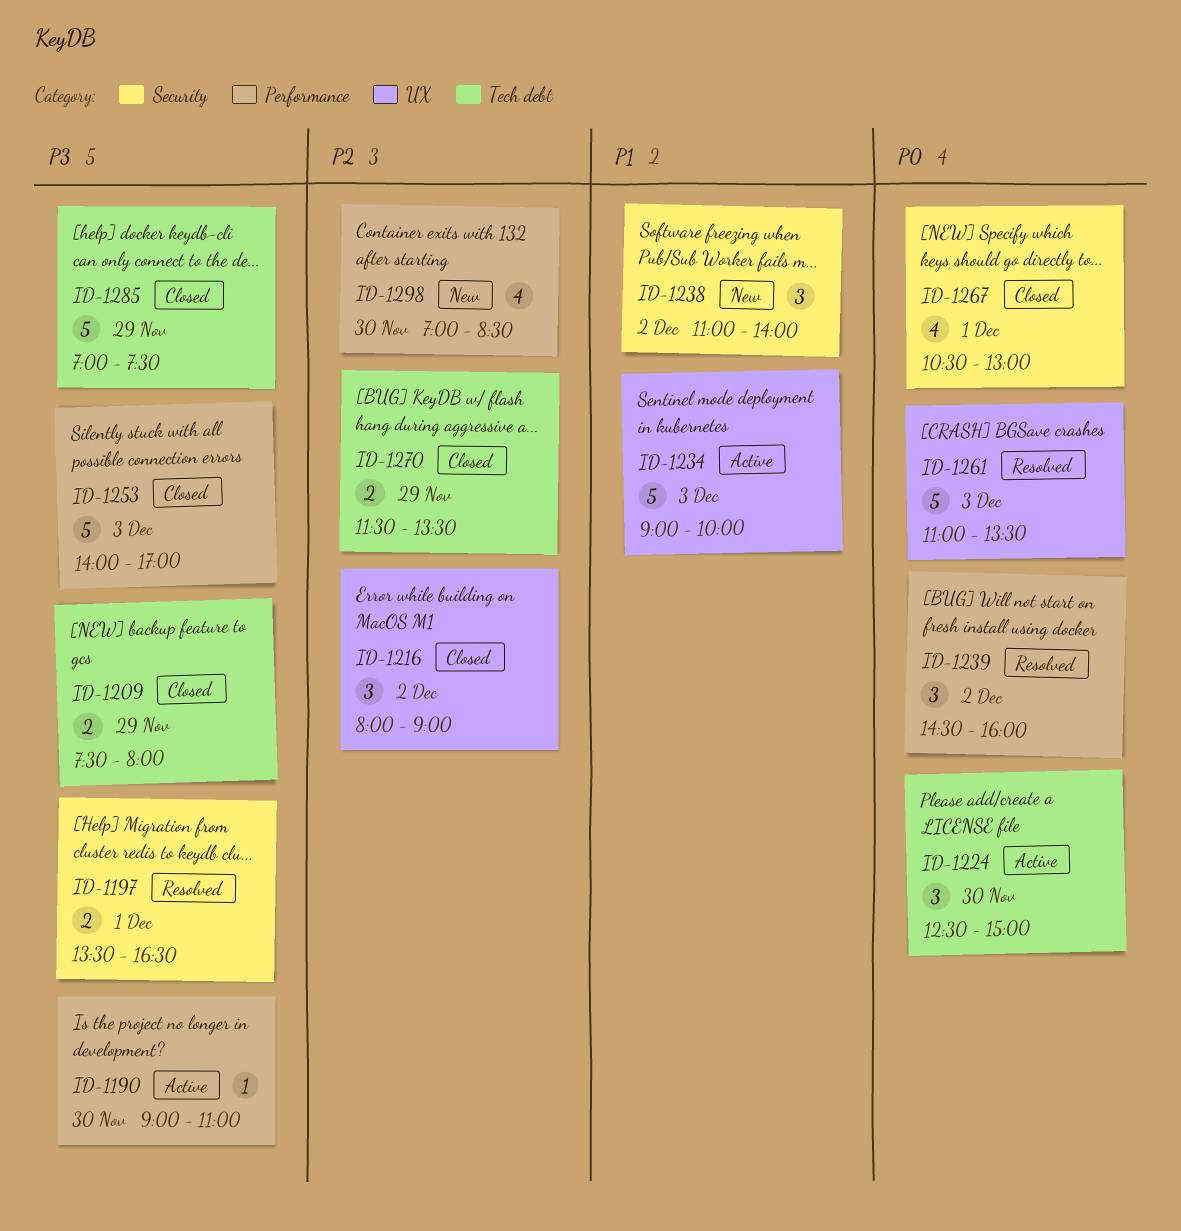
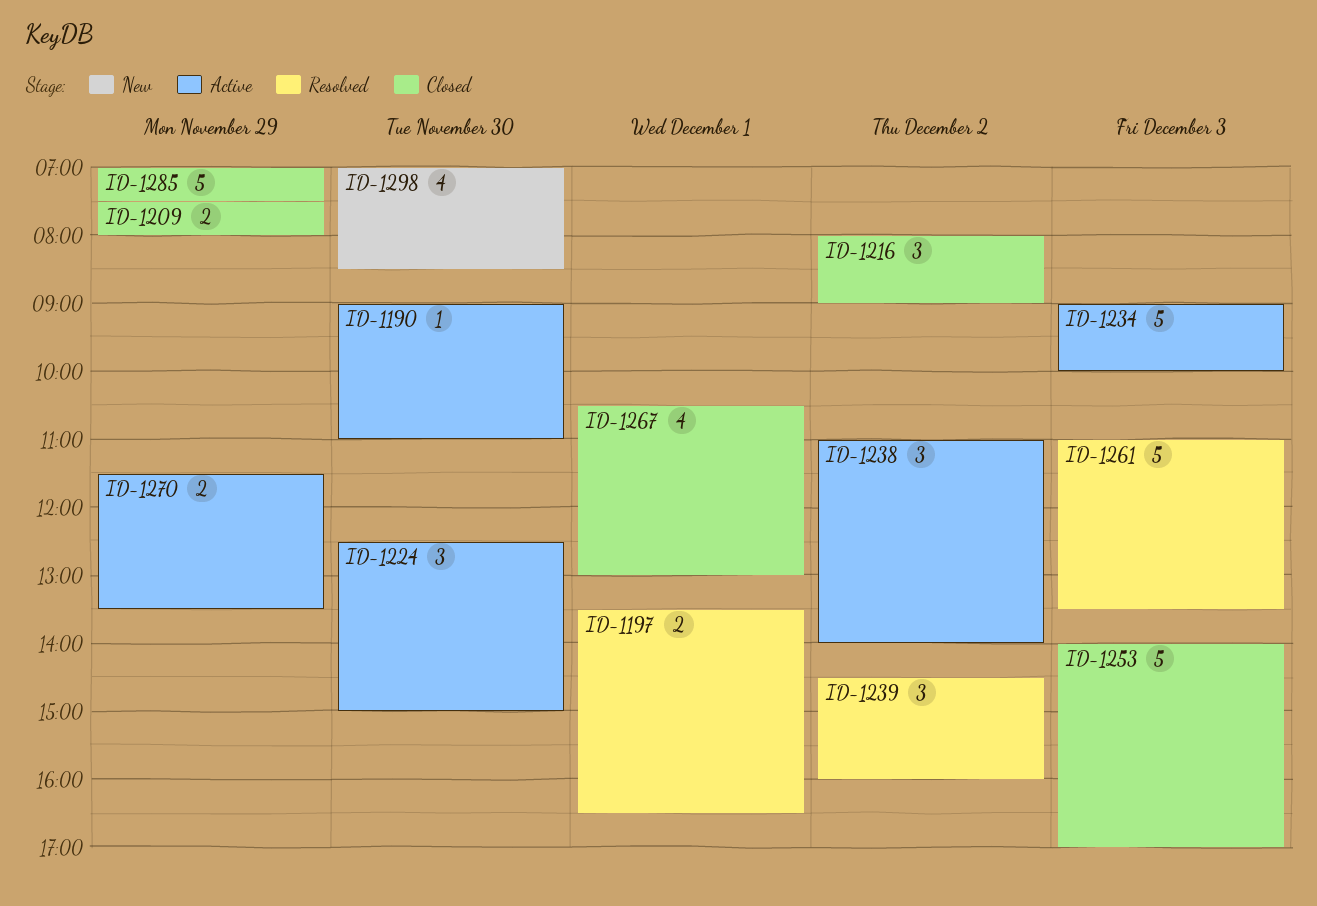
ID-1238, status: New -> Active
ID-1270, status: Closed -> Active

